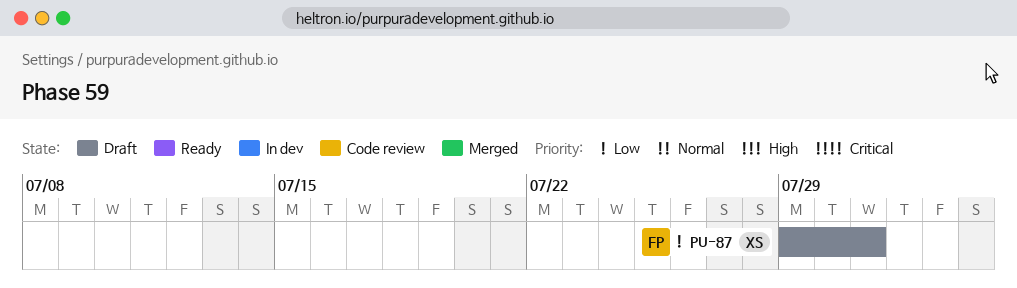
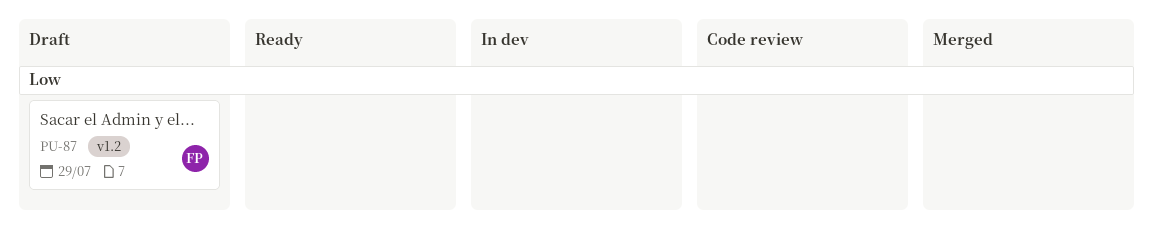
PU-87, due: Jul 31 -> Jul 29

